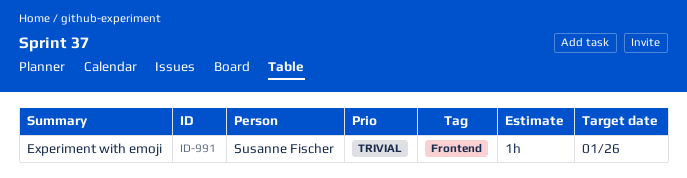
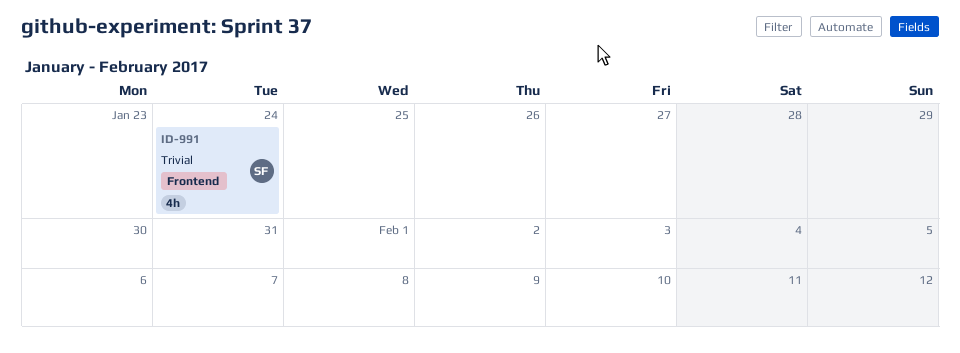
ID-991, estimate: 1h -> 4h
ID-991, due: Jan 26 -> Jan 24

